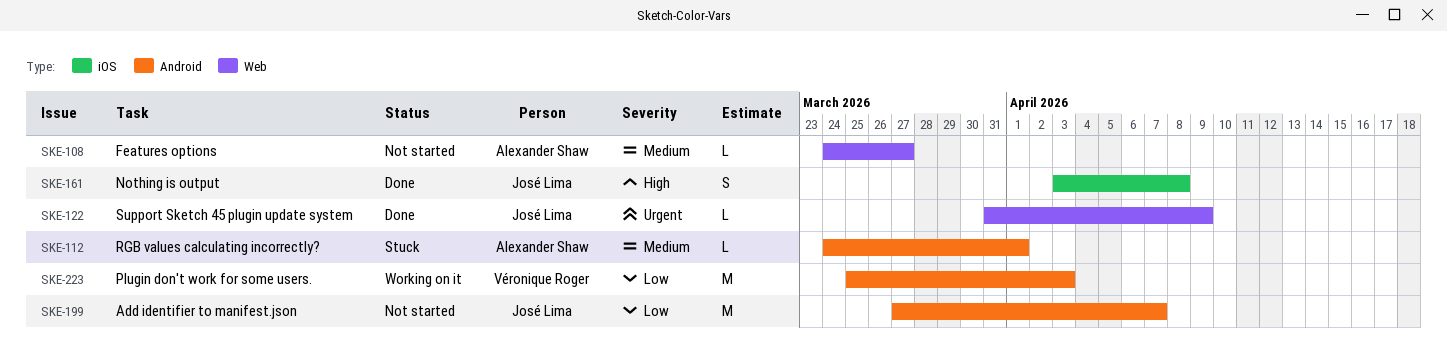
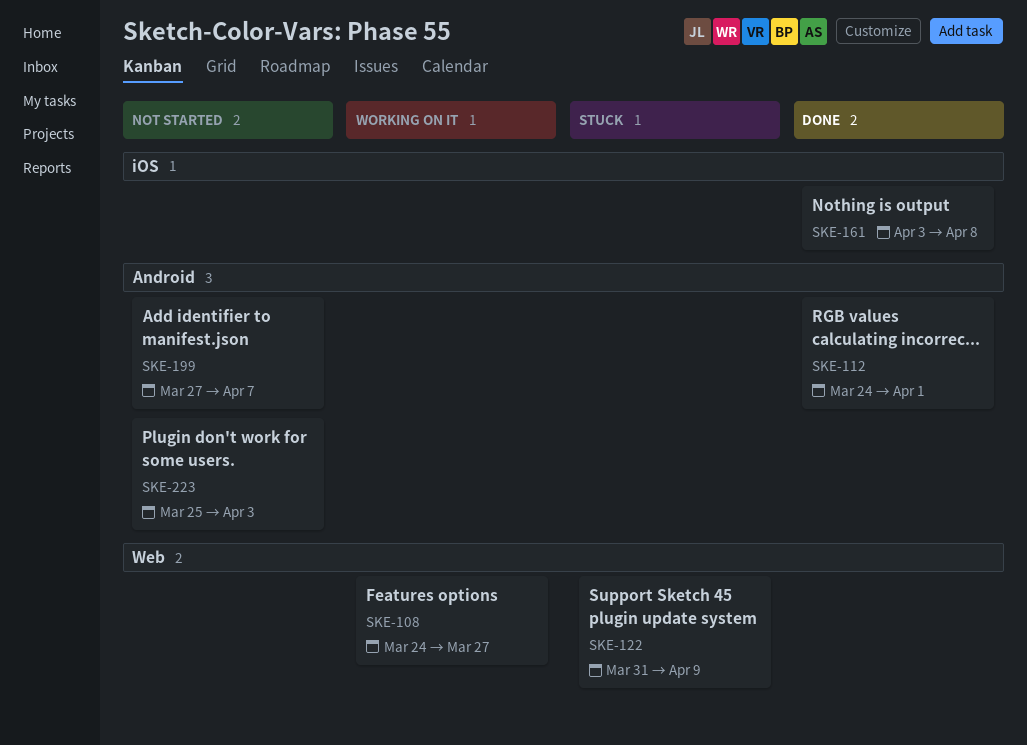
SKE-108, status: Not started -> Working on it
SKE-112, status: Stuck -> Done
SKE-122, status: Done -> Stuck
SKE-223, status: Working on it -> Not started

